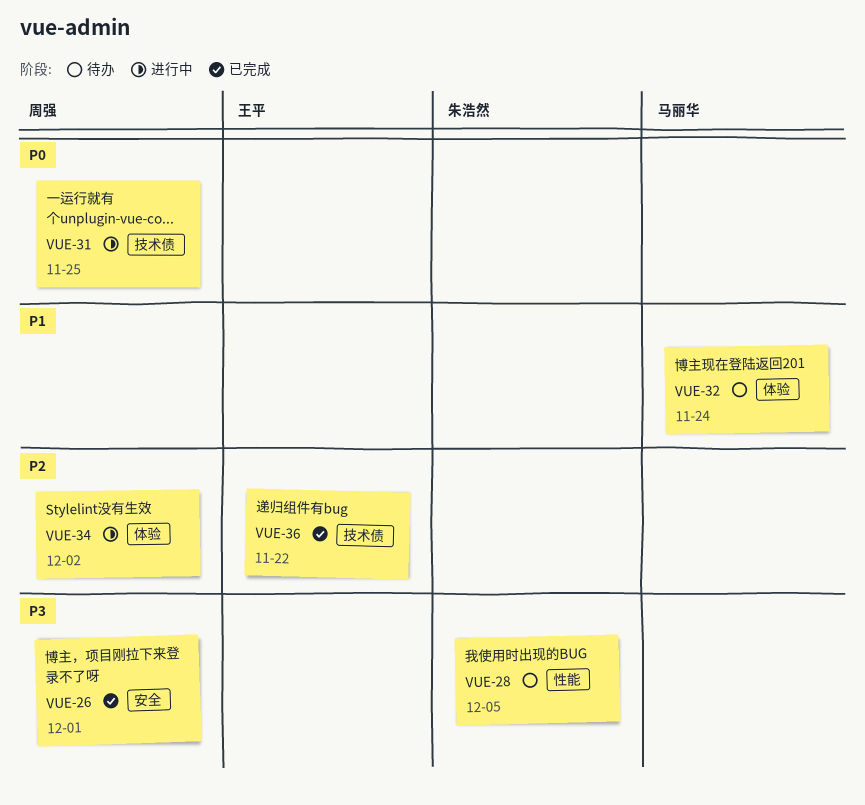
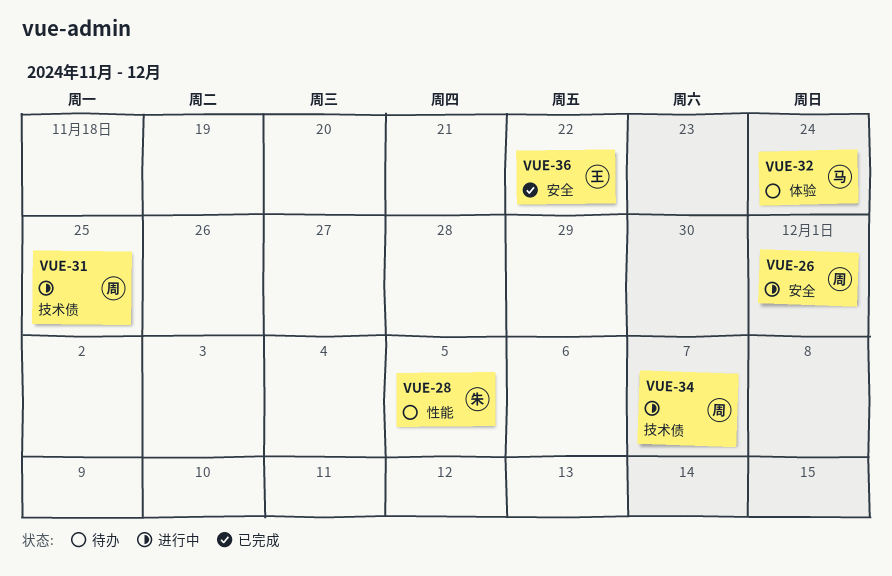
VUE-26, status: 已完成 -> 进行中
VUE-34, label: 体验 -> 技术债
VUE-34, due: Dec 2 -> Dec 7
VUE-36, label: 技术债 -> 安全

